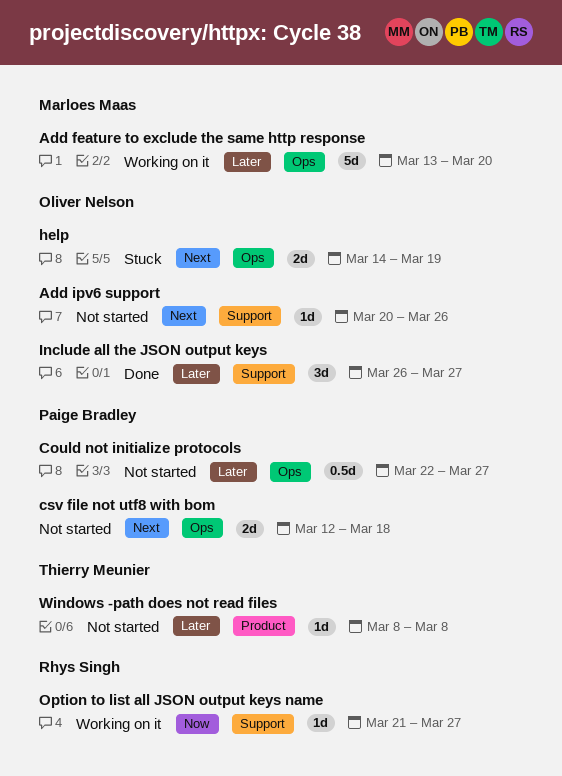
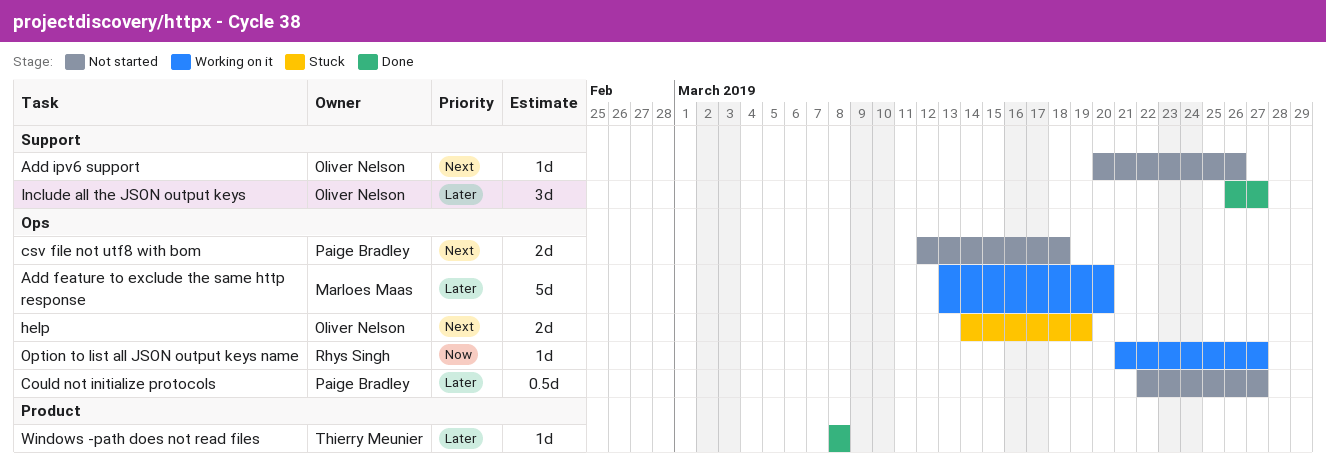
Option to list all JSON output keys name, label: Support -> Ops
Windows -path does not read files, status: Not started -> Done

